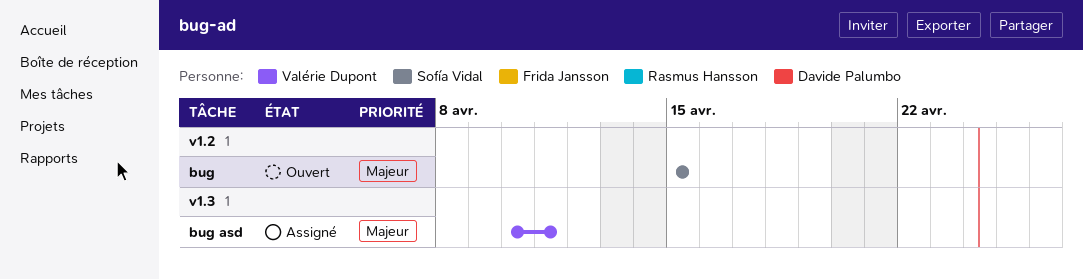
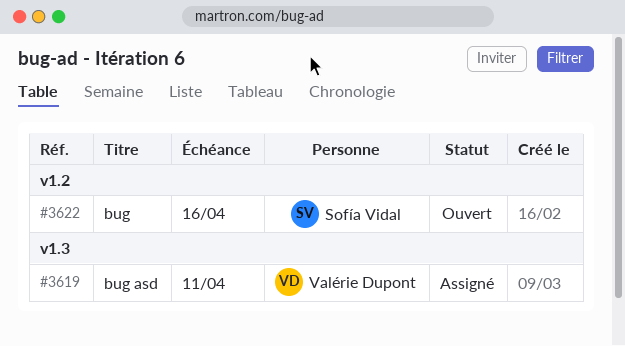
bug, due: Apr 15 -> Apr 16

